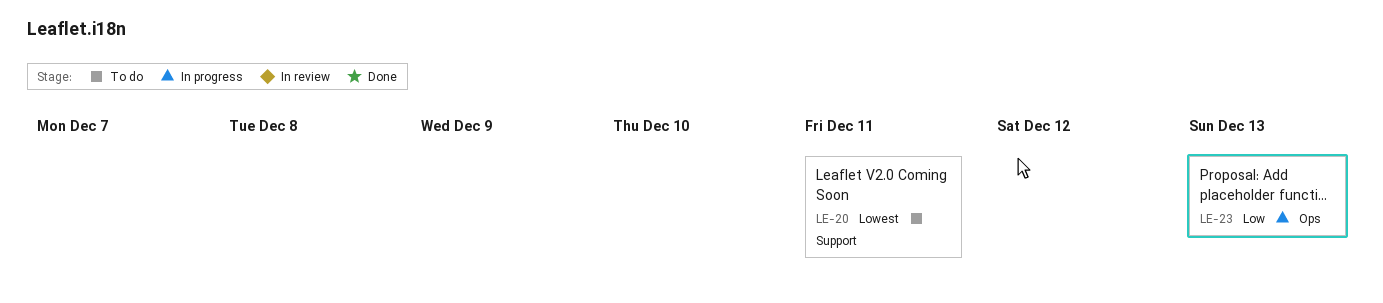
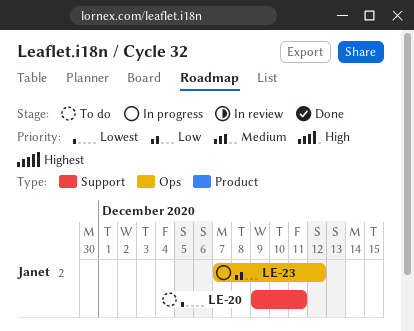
LE-23, due: Dec 13 -> Dec 12

